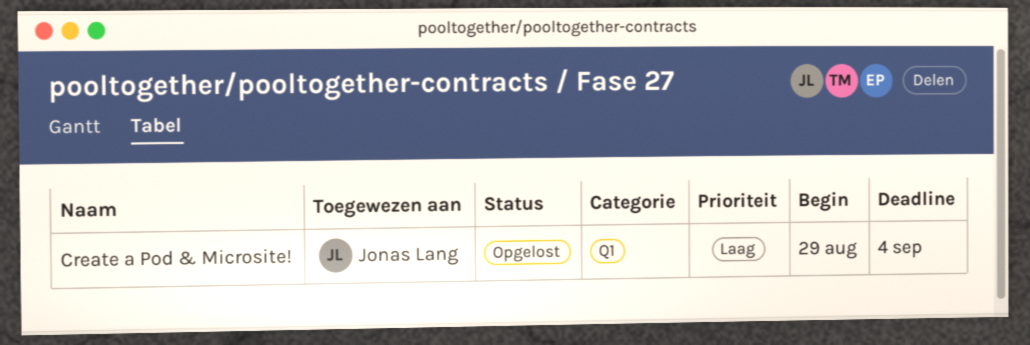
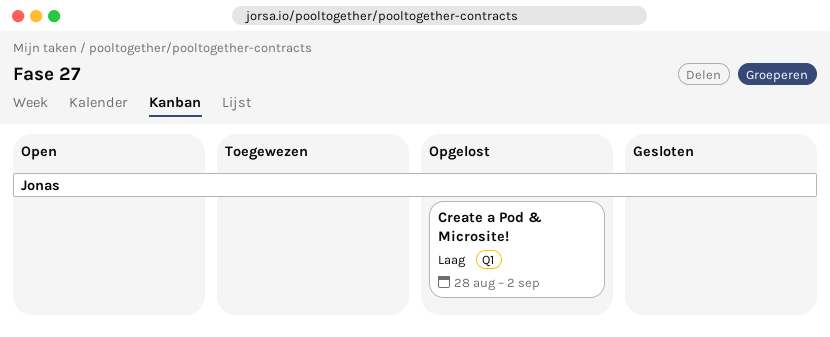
Create a Pod & Microsite!, start: Aug 29 -> Aug 28
Create a Pod & Microsite!, due: Sep 4 -> Sep 2

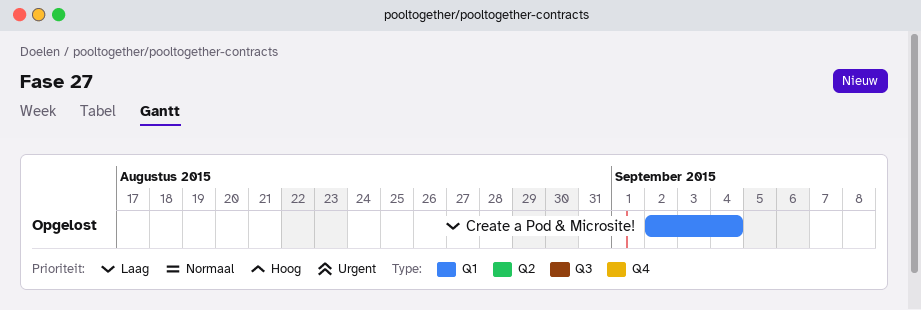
Create a Pod & Microsite!, start: Aug 28 -> Sep 2
Create a Pod & Microsite!, due: Sep 2 -> Sep 4

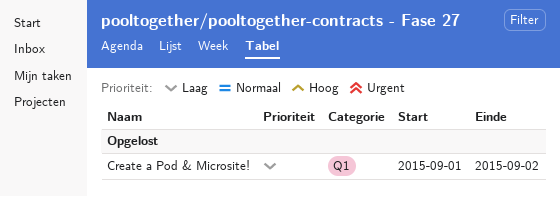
Create a Pod & Microsite!, start: Sep 2 -> Sep 1
Create a Pod & Microsite!, due: Sep 4 -> Sep 2

